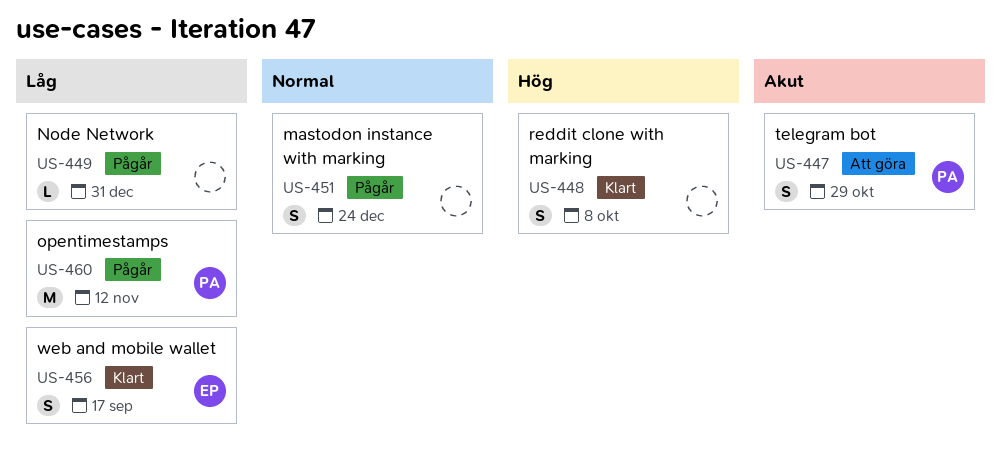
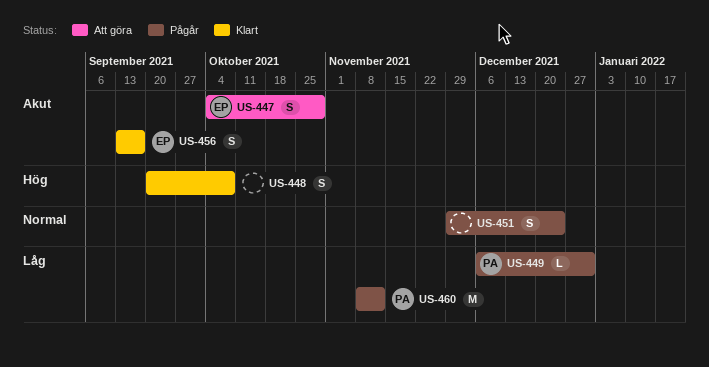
US-447, owner: PA -> EP
US-449, owner: none -> PA
US-456, priority: Låg -> Akut

